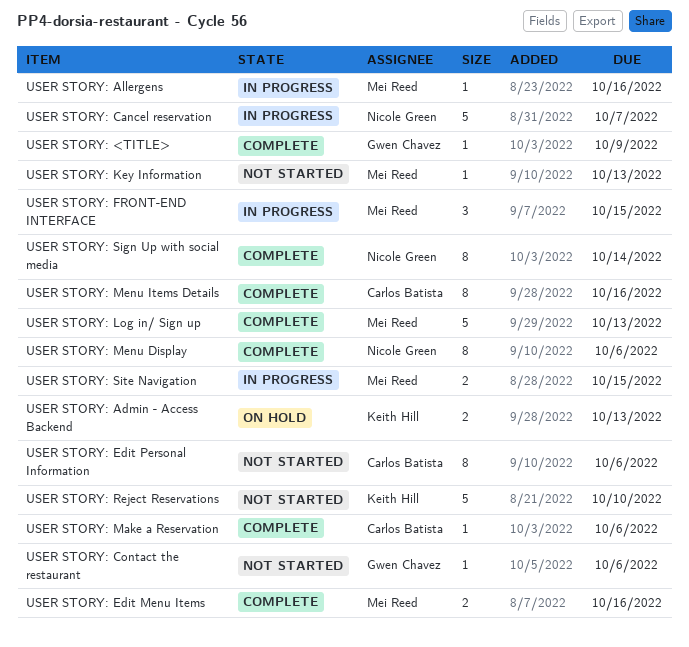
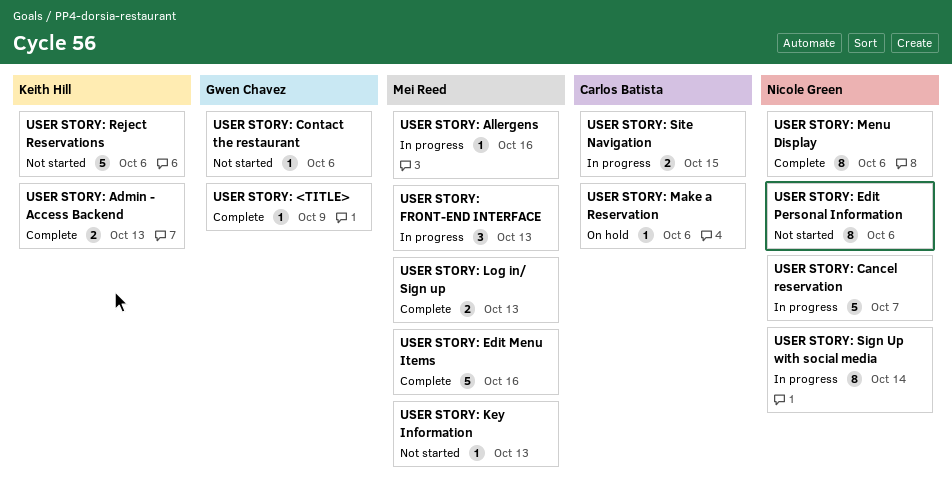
USER STORY: Admin - Access Backend, status: On hold -> Complete
USER STORY: Edit Menu Items, estimate: 2 -> 5
USER STORY: Edit Personal Information, owner: Carlos Batista -> Nicole Green
USER STORY: FRONT-END INTERFACE, due: Oct 15 -> Oct 13
USER STORY: Log in/ Sign up, estimate: 5 -> 2
USER STORY: Make a Reservation, status: Complete -> On hold
USER STORY: Menu Items Details: present -> none
USER STORY: Reject Reservations, due: Oct 10 -> Oct 6
USER STORY: Sign Up with social media, status: Complete -> In progress
USER STORY: Site Navigation, owner: Mei Reed -> Carlos Batista

